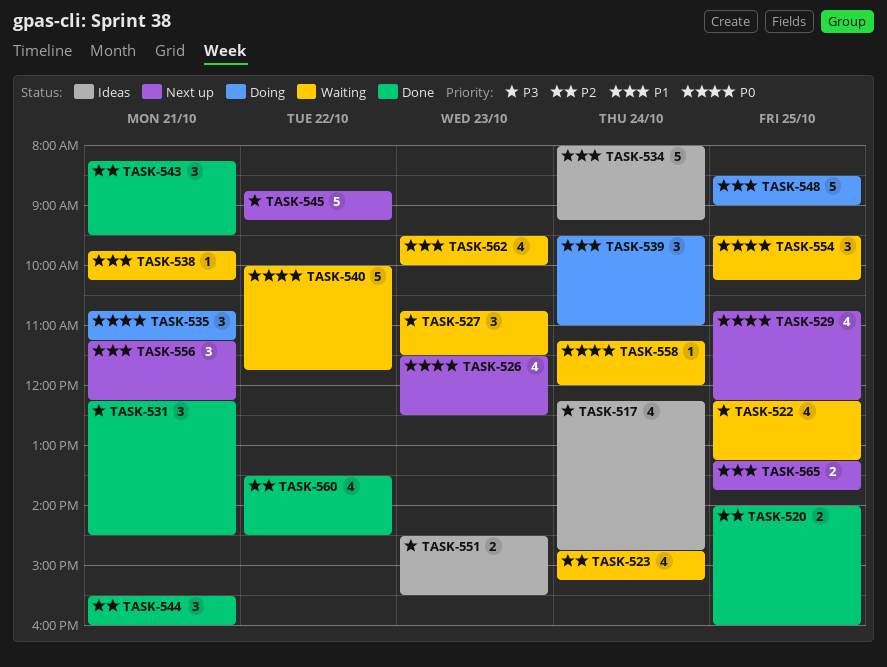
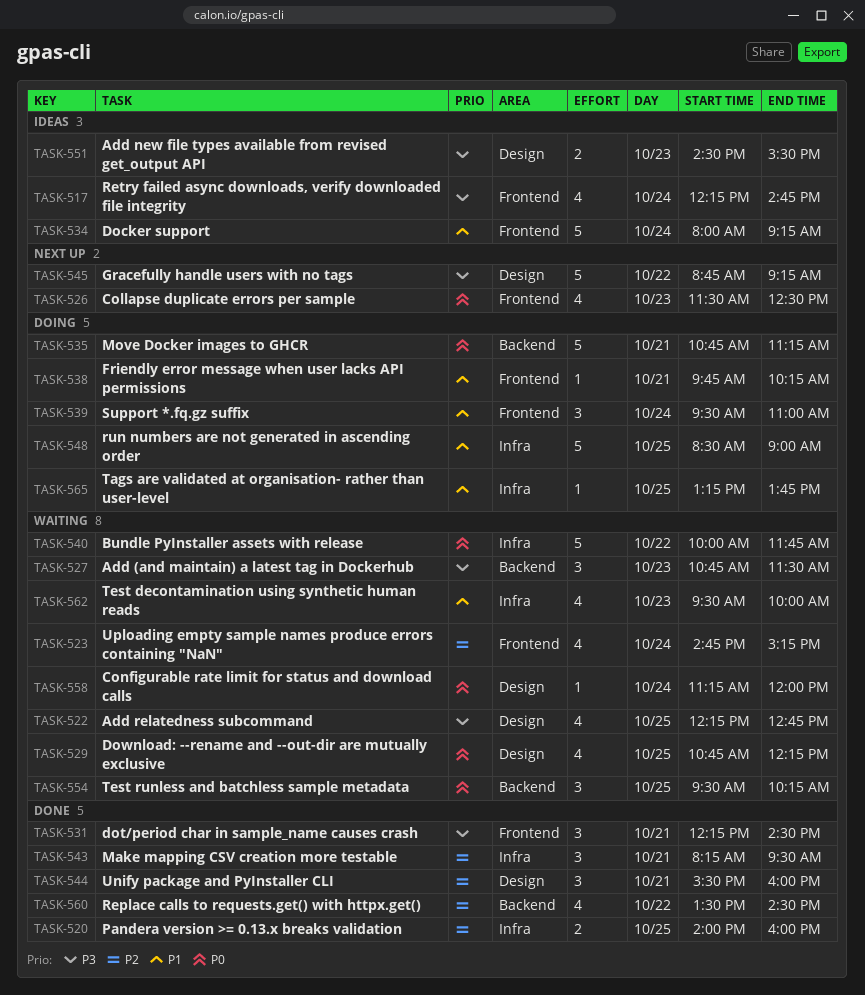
TASK-522, ends: 13:15 -> 12:45
TASK-529, status: Next up -> Waiting
TASK-535, estimate: 3 -> 5
TASK-538, status: Waiting -> Doing
TASK-556: present -> none
TASK-565, status: Next up -> Doing
TASK-565, estimate: 2 -> 1

